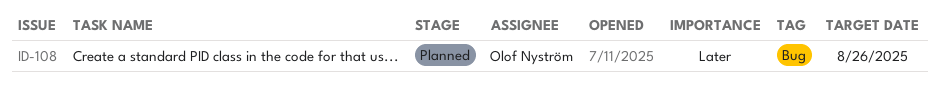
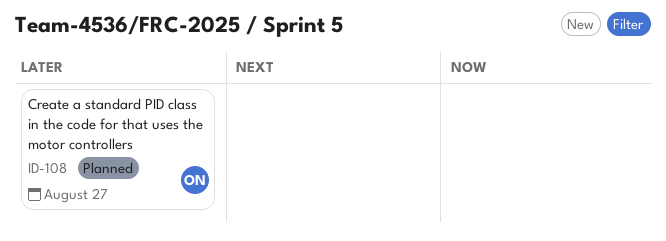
ID-108, due: Aug 26 -> Aug 27

